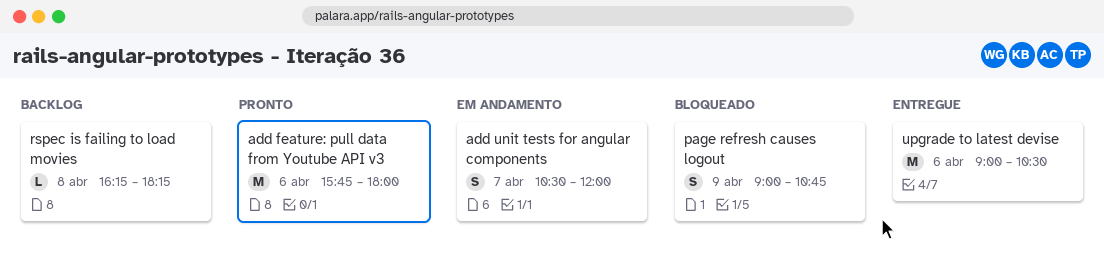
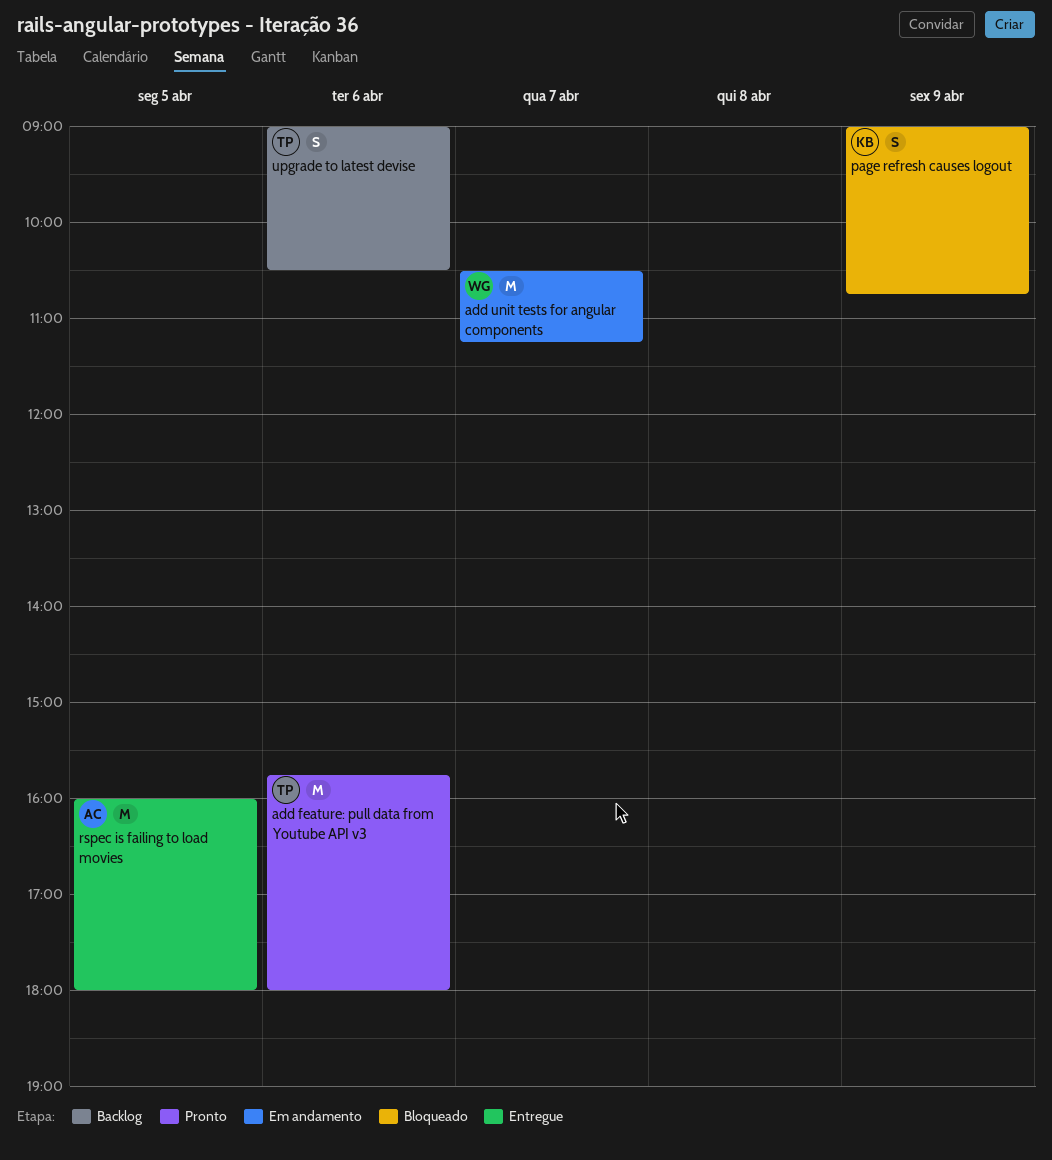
add unit tests for angular components, estimate: S -> M
add unit tests for angular components, ends: 12:00 -> 11:15
rspec is failing to load movies, status: Backlog -> Entregue
rspec is failing to load movies, estimate: L -> M
rspec is failing to load movies, day: Apr 8 -> Apr 5
rspec is failing to load movies, begins: 16:15 -> 16:00
rspec is failing to load movies, ends: 18:15 -> 18:00
upgrade to latest devise, status: Entregue -> Backlog
upgrade to latest devise, estimate: M -> S

